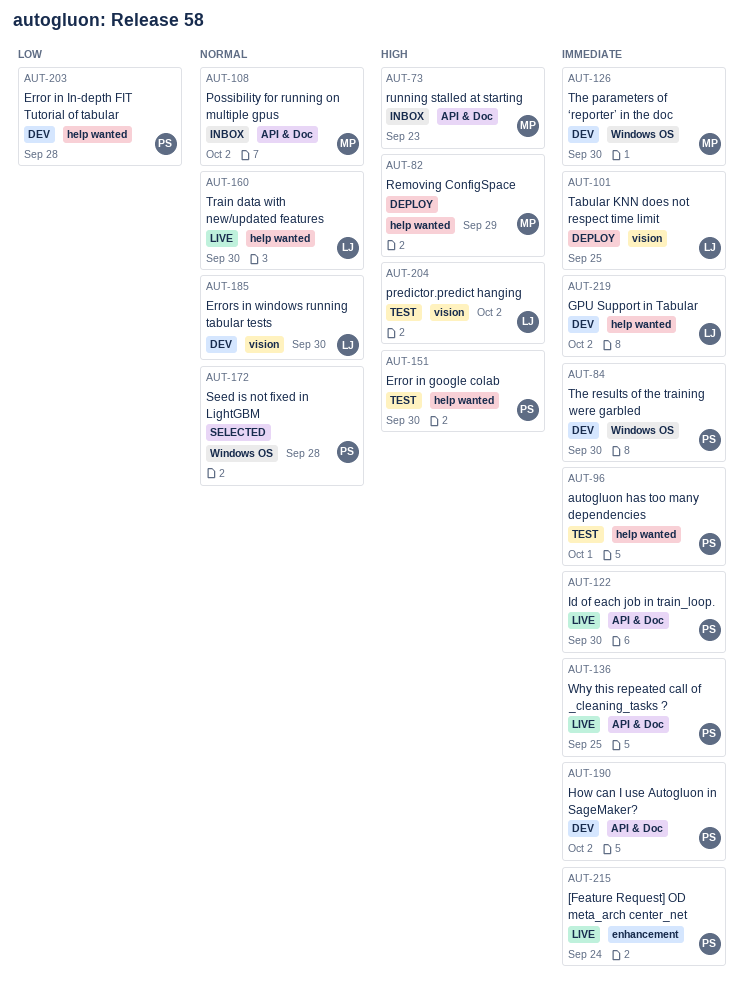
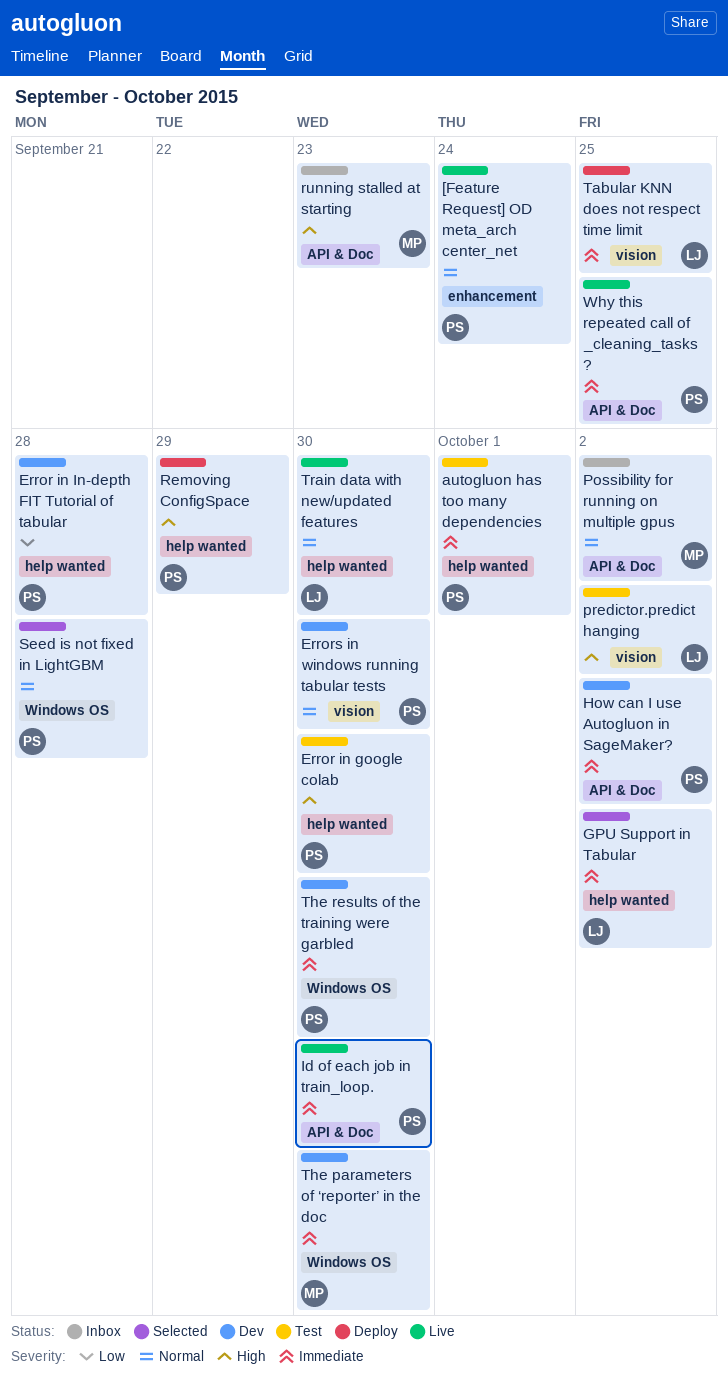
[Feature Request] OD meta_arch center_net, priority: Immediate -> Normal
Errors in windows running tabular tests, owner: LJ -> PS
GPU Support in Tabular, status: Dev -> Selected
Removing ConfigSpace, owner: MP -> PS

